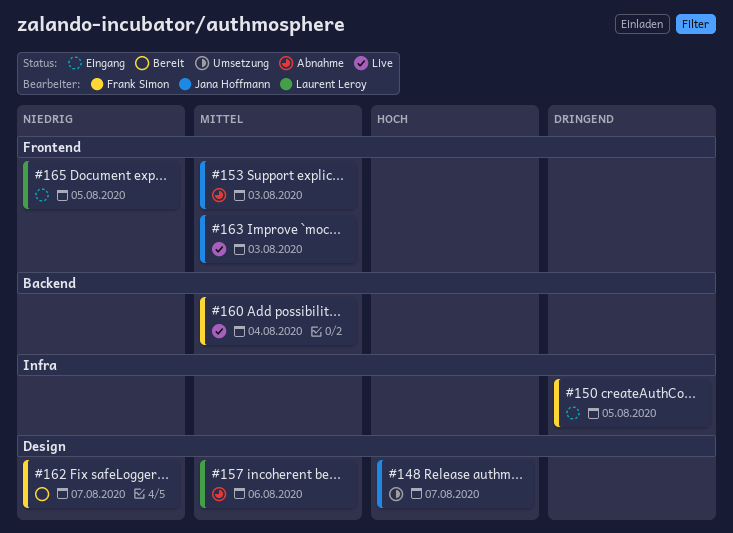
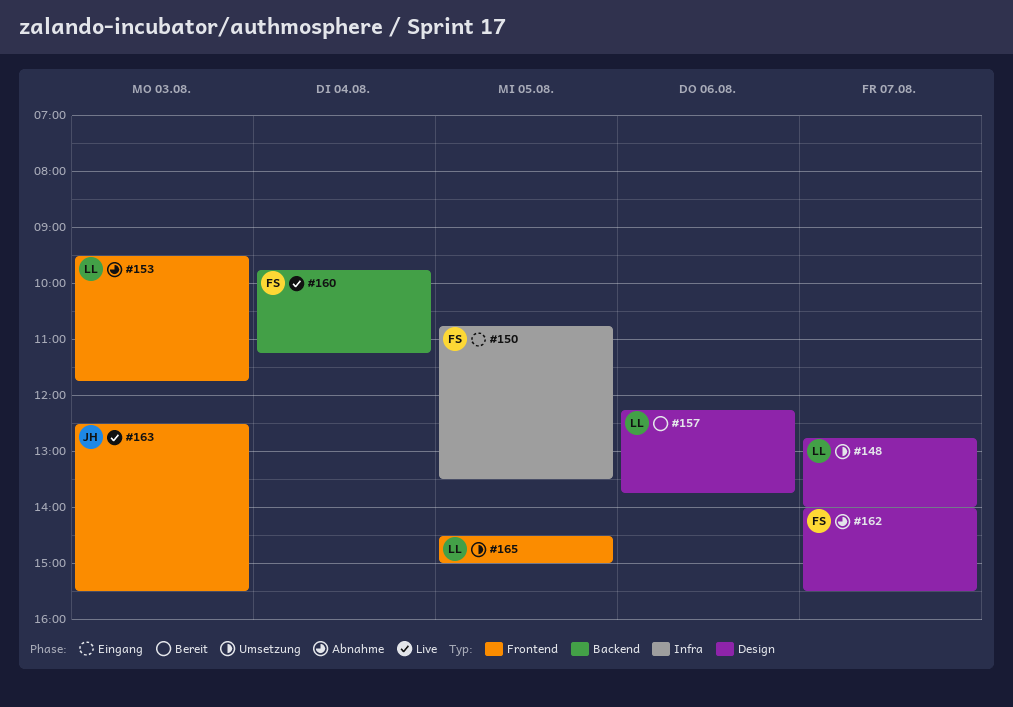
#148, owner: Jana Hoffmann -> Laurent Leroy
#153, owner: Jana Hoffmann -> Laurent Leroy
#157, status: Abnahme -> Bereit
#162, status: Bereit -> Abnahme
#165, status: Eingang -> Umsetzung

